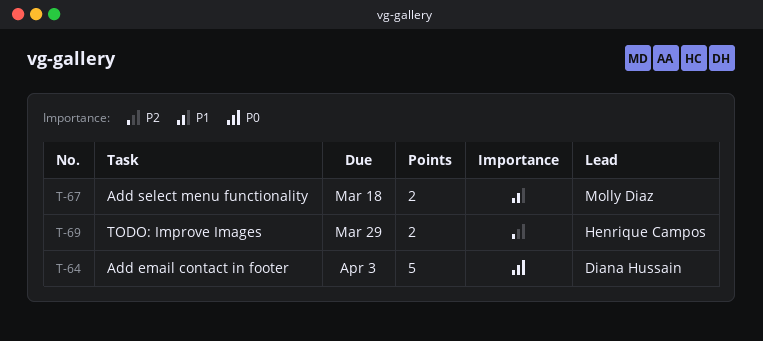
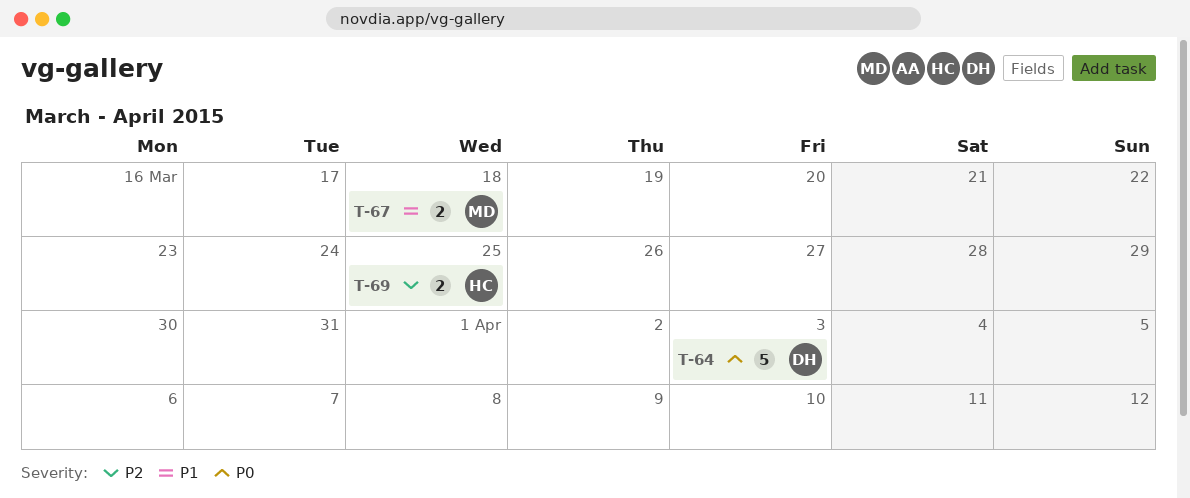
T-69, due: Mar 29 -> Mar 25

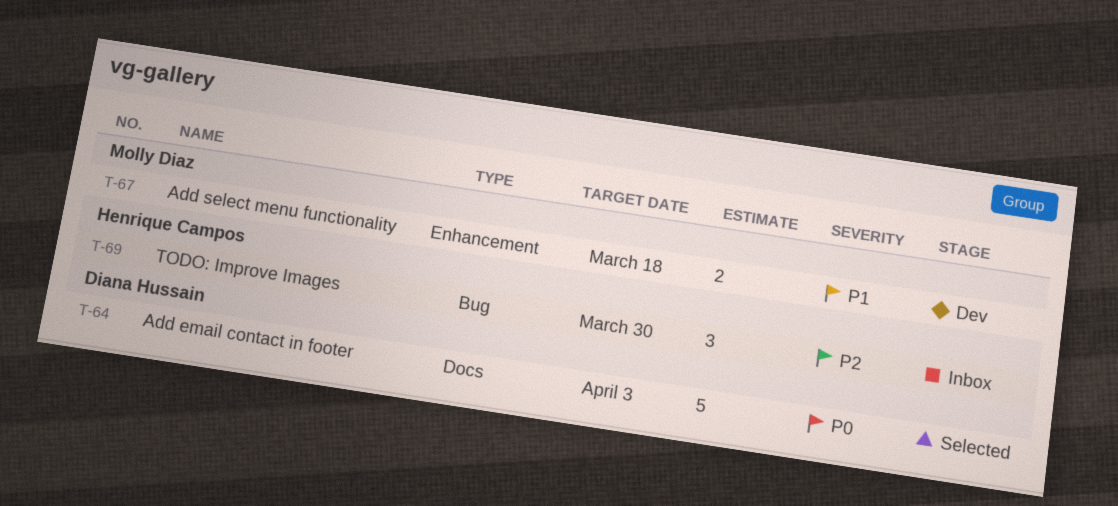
T-69, estimate: 2 -> 3
T-69, due: Mar 25 -> Mar 30

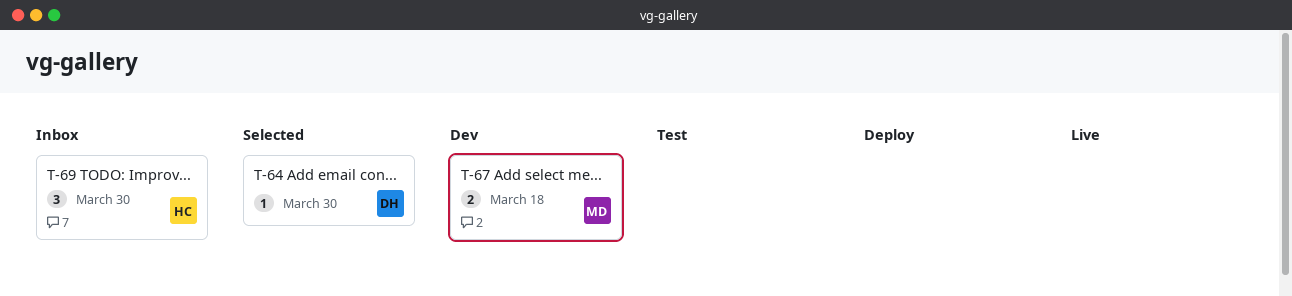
T-64, estimate: 5 -> 1
T-64, due: Apr 3 -> Mar 30

